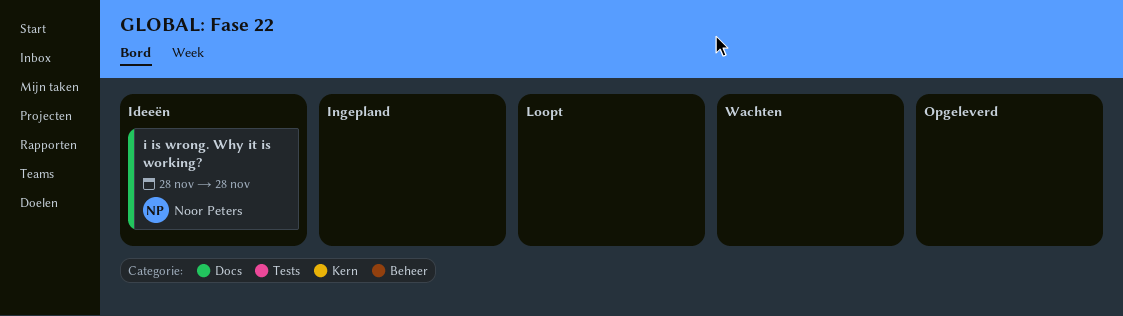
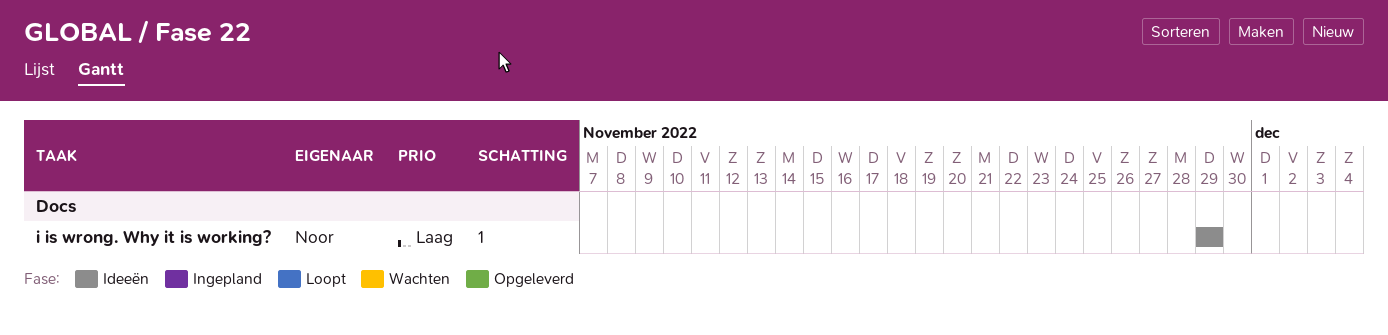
i is wrong. Why it is working?, start: Nov 28 -> Nov 29
i is wrong. Why it is working?, due: Nov 28 -> Nov 29

